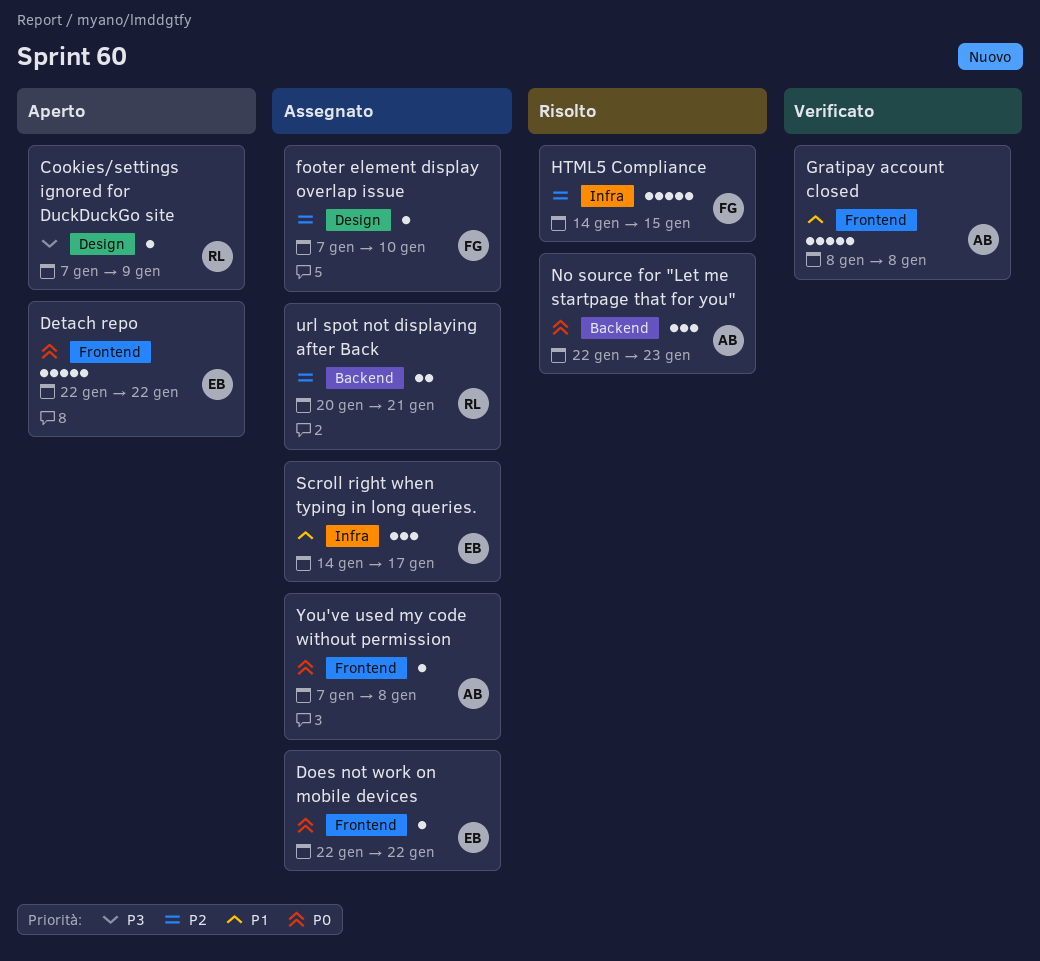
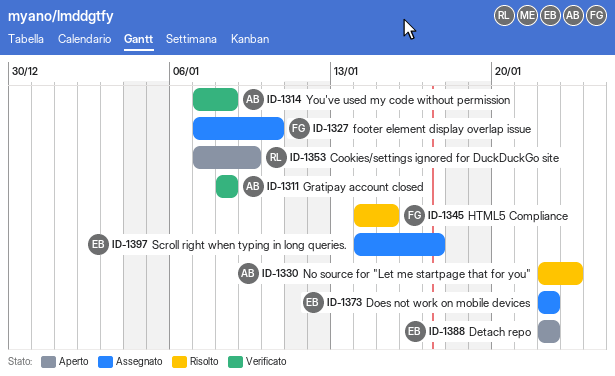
url spot not displaying after Back: present -> none
You've used my code without permission, status: Assegnato -> Verificato

